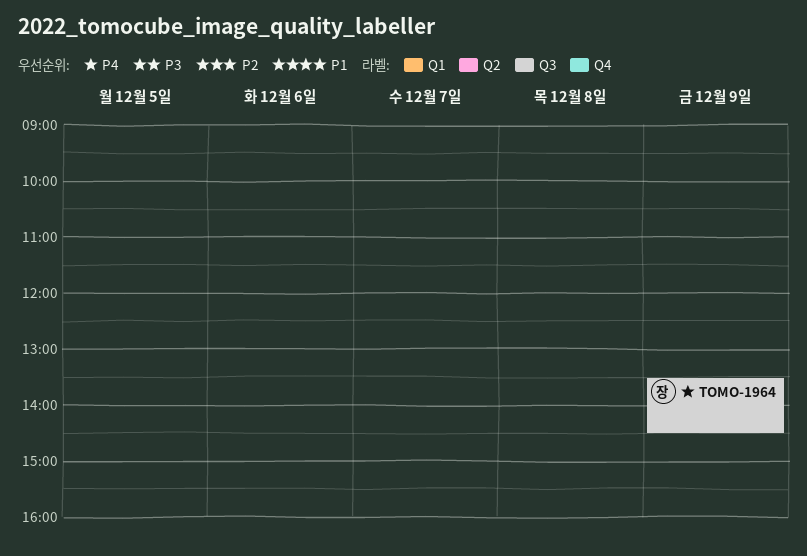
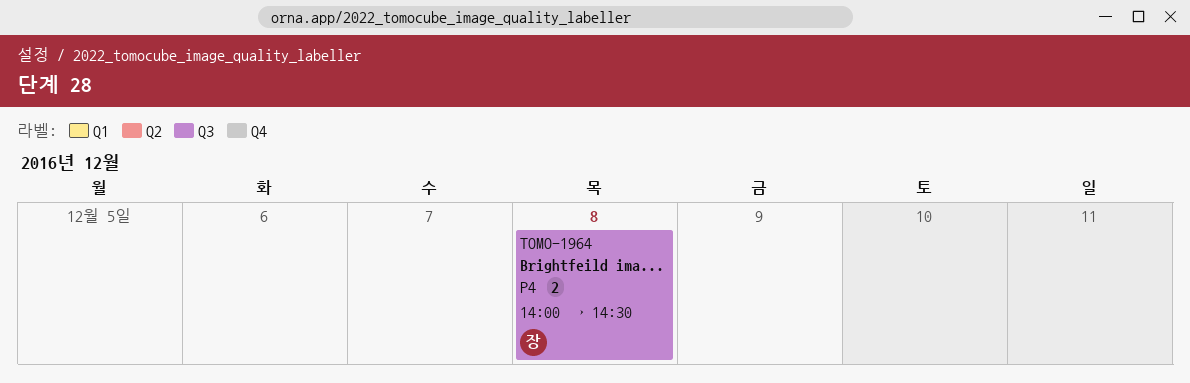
TOMO-1964, day: Dec 9 -> Dec 8
TOMO-1964, begins: 13:30 -> 14:00

